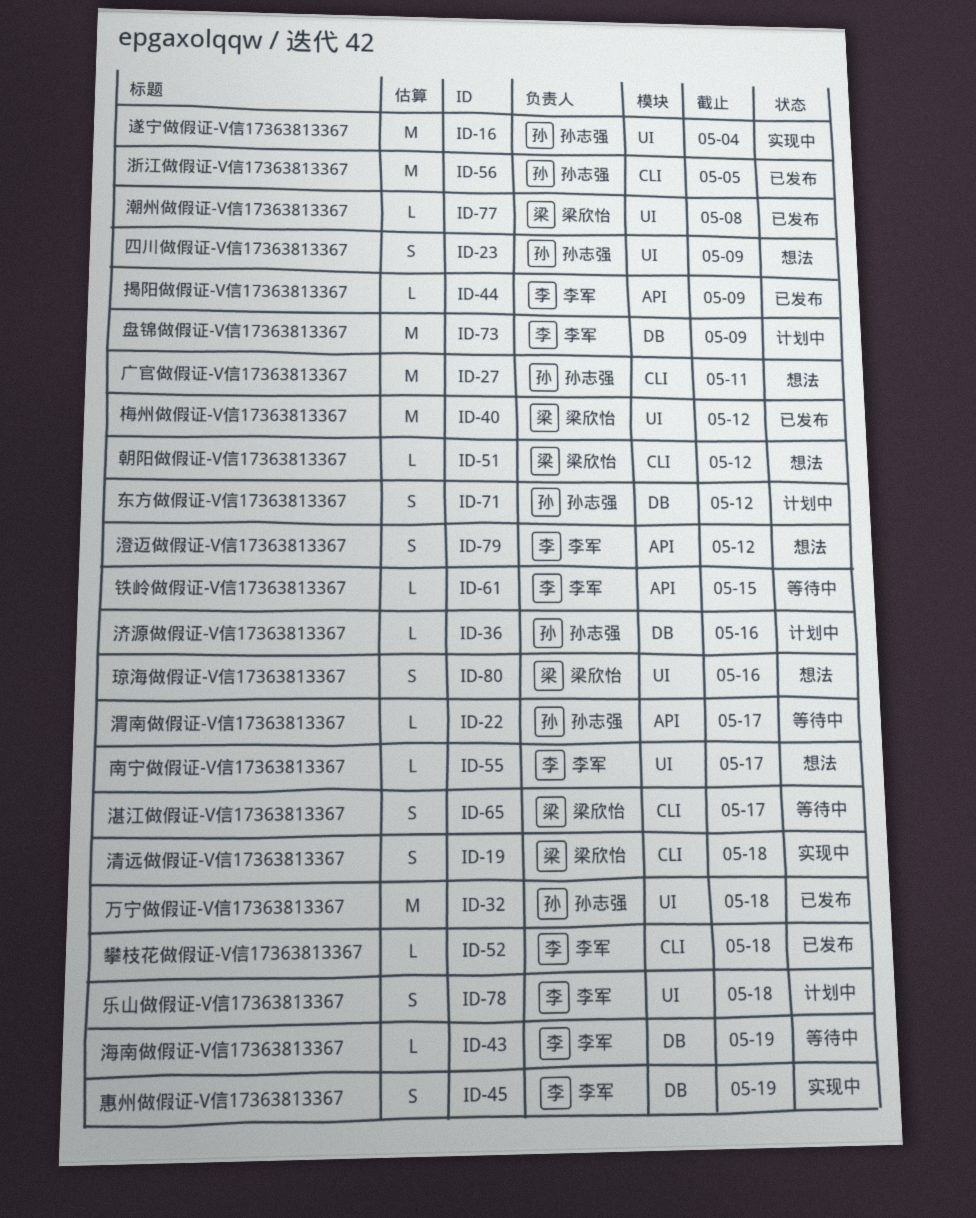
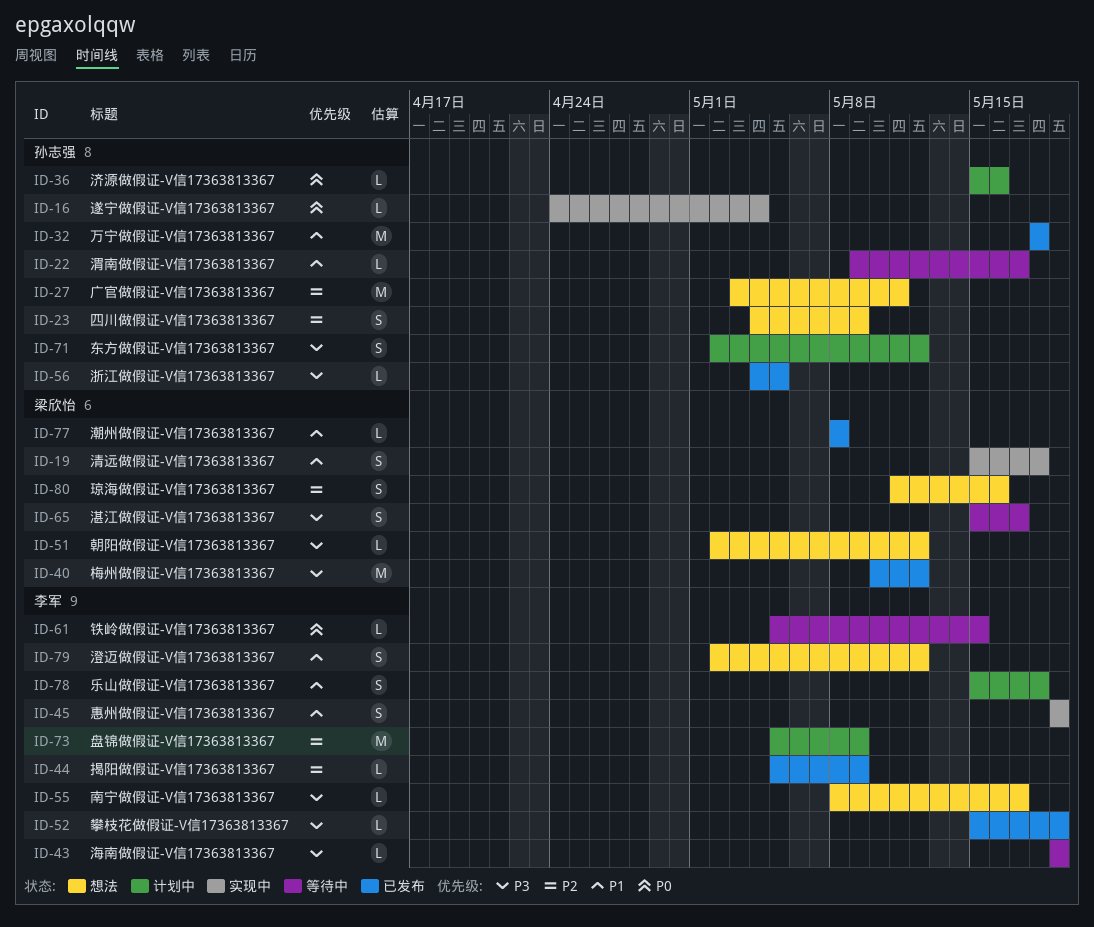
ID-16, estimate: M -> L
ID-52, due: May 18 -> May 19
ID-56, estimate: M -> L

